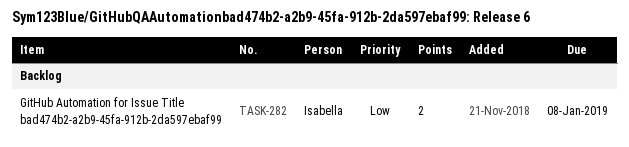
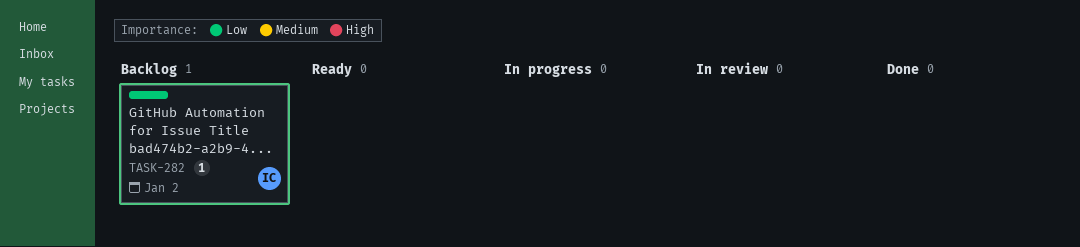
TASK-282, estimate: 2 -> 1
TASK-282, due: Jan 8 -> Jan 2

